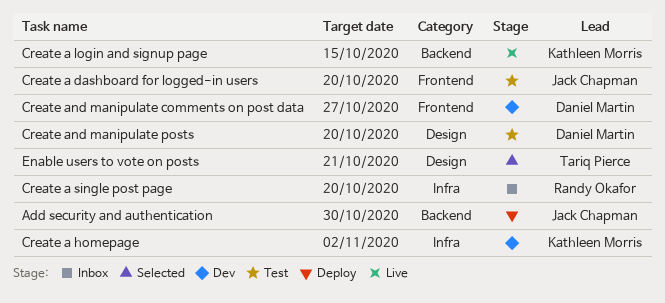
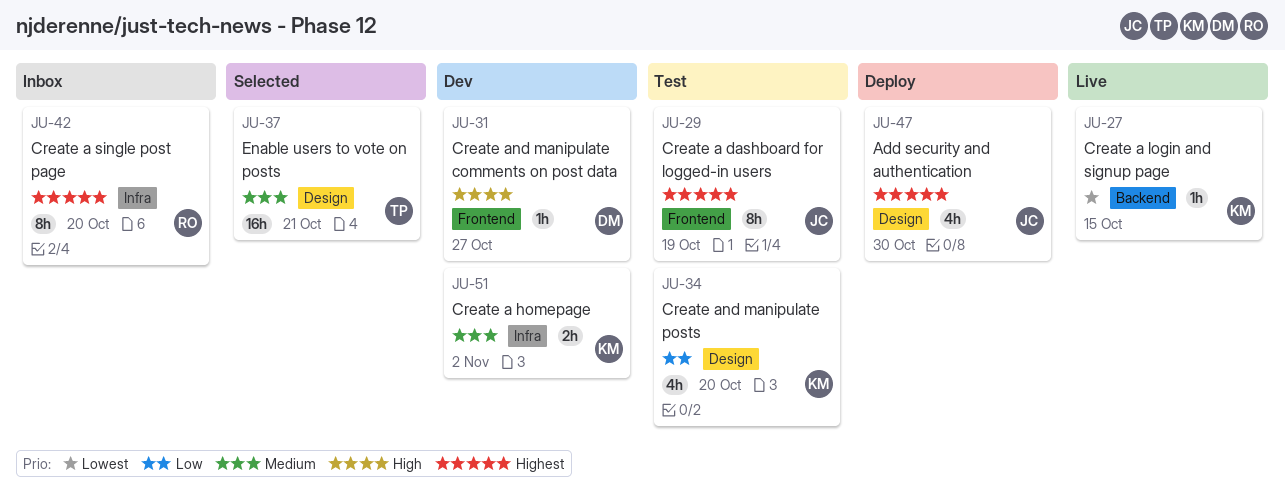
Add security and authentication, label: Backend -> Design
Create a dashboard for logged-in users, due: Oct 20 -> Oct 19
Create and manipulate posts, owner: Daniel Martin -> Kathleen Morris

